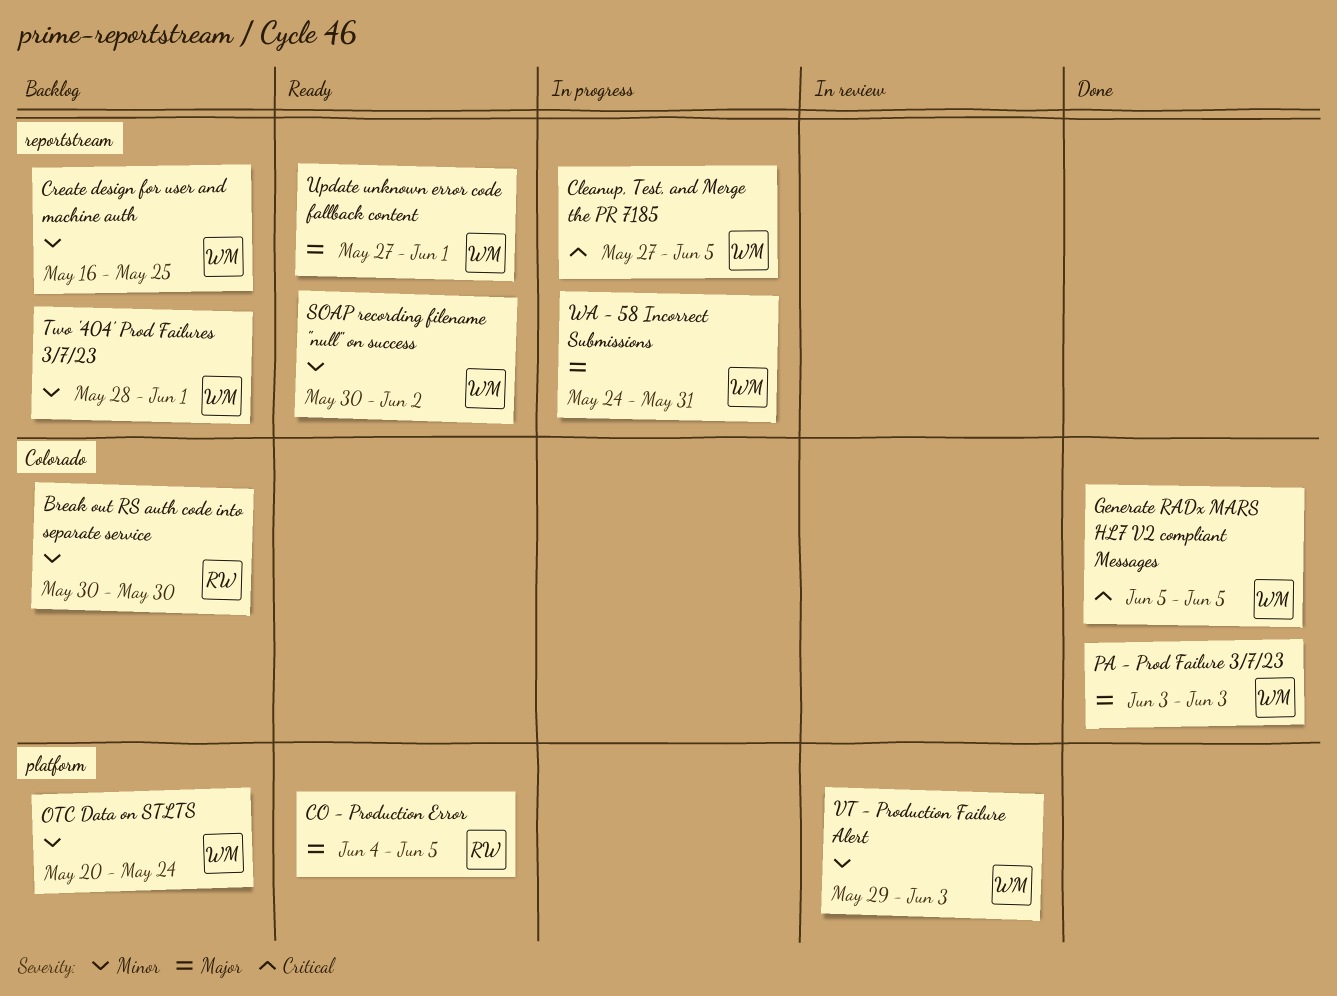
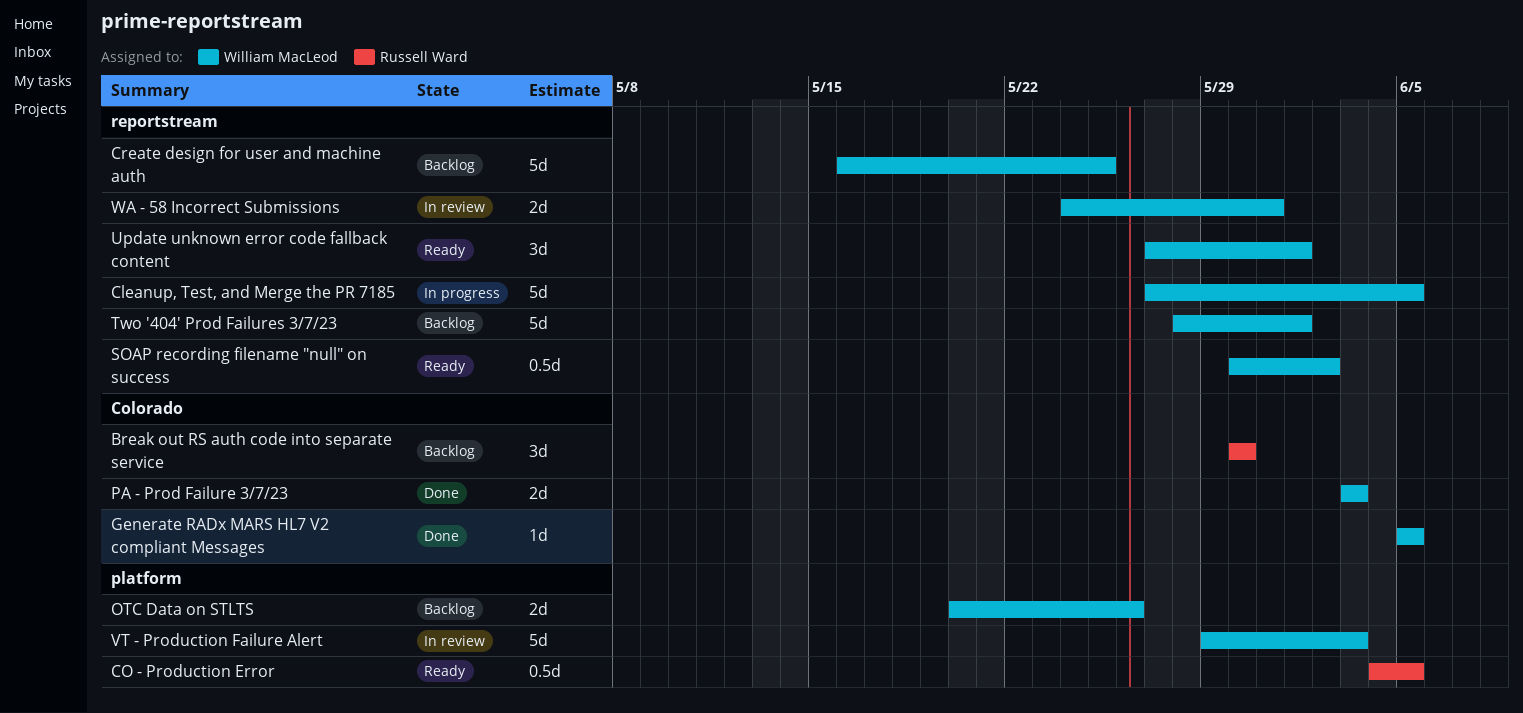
OTC Data on STLTS, due: May 24 -> May 26
WA - 58 Incorrect Submissions, status: In progress -> In review

